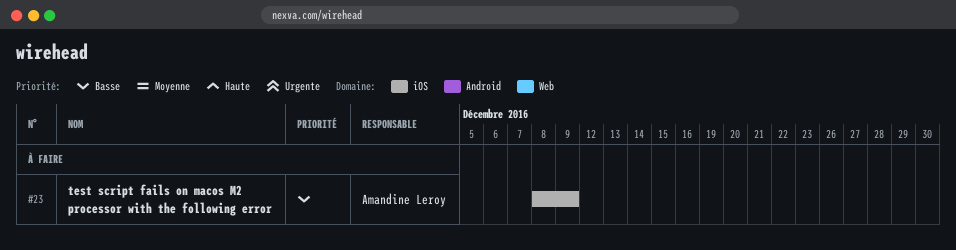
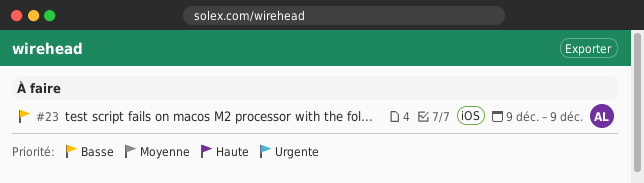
#23, start: Dec 8 -> Dec 9

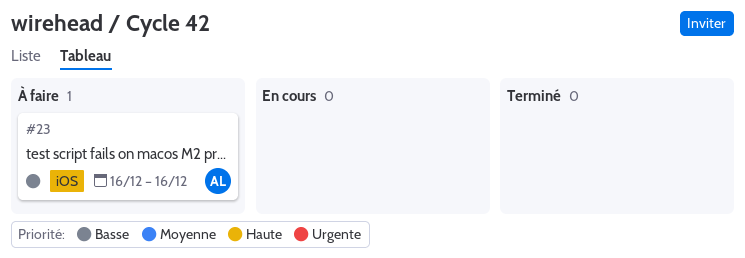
#23, start: Dec 9 -> Dec 16
#23, due: Dec 9 -> Dec 16

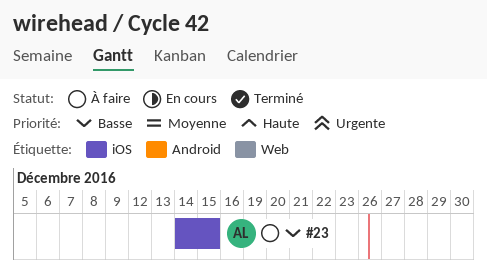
#23, start: Dec 16 -> Dec 14
#23, due: Dec 16 -> Dec 15

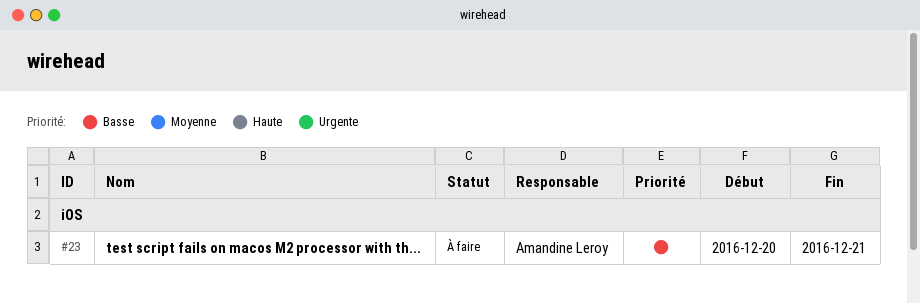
#23, start: Dec 14 -> Dec 20
#23, due: Dec 15 -> Dec 21

